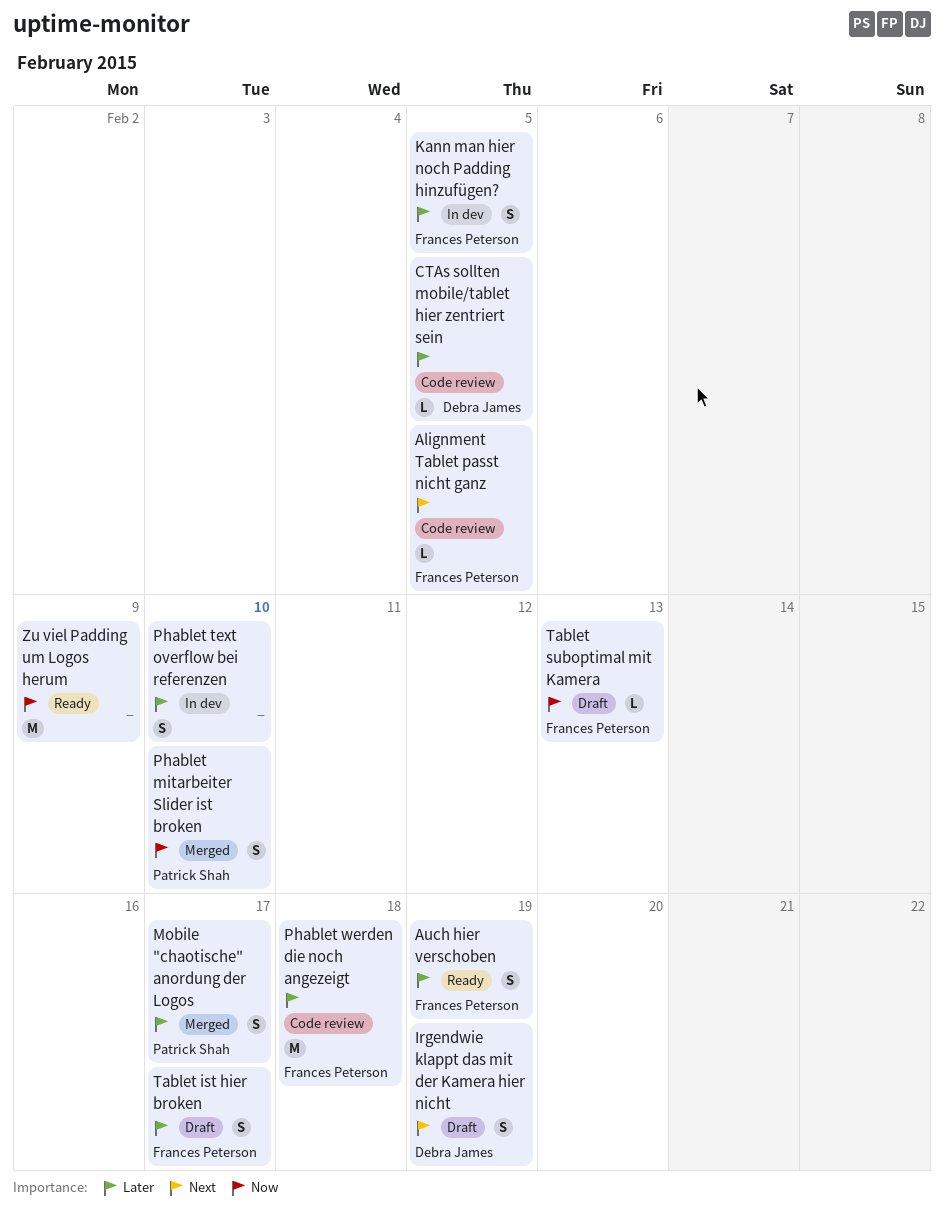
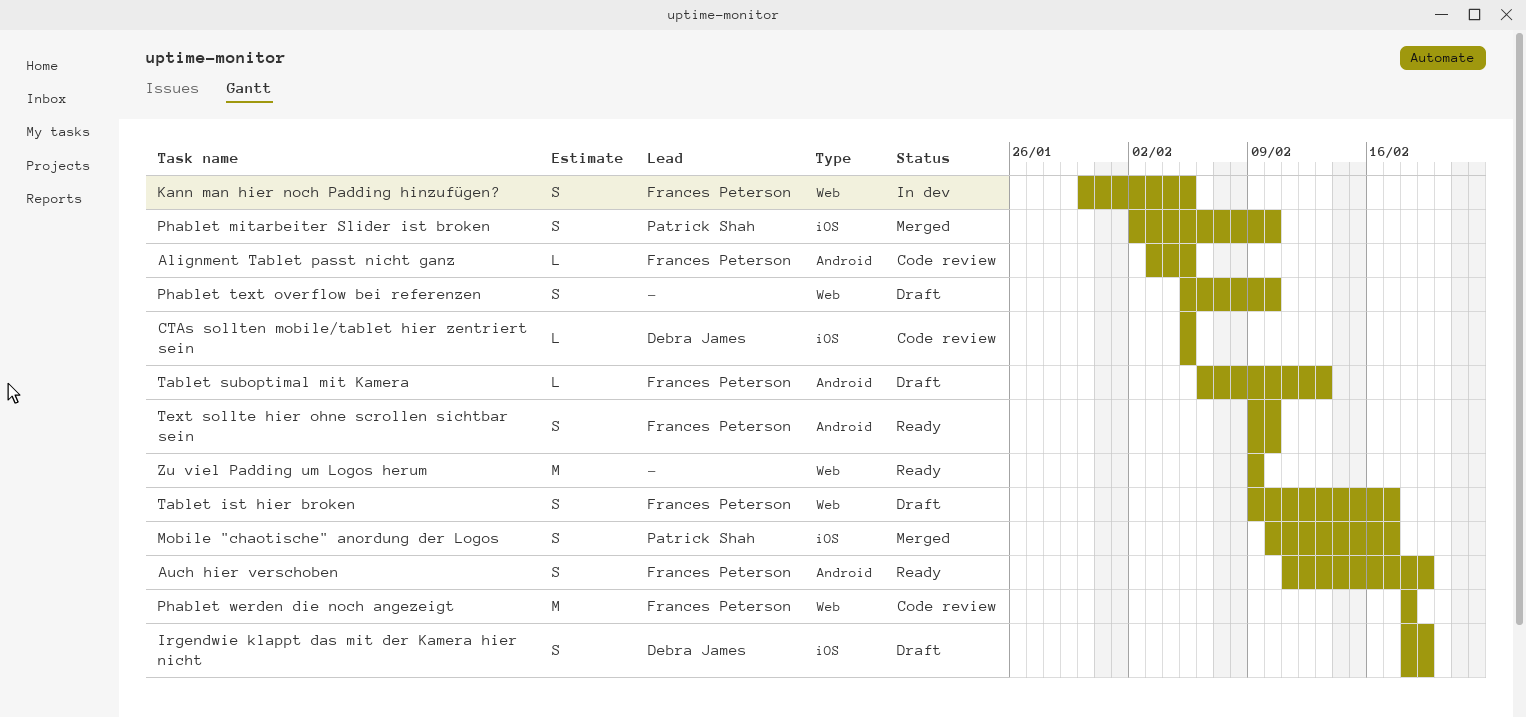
Phablet text overflow bei referenzen, status: In dev -> Draft
Text sollte hier ohne scrollen sichtbar sein: none -> present

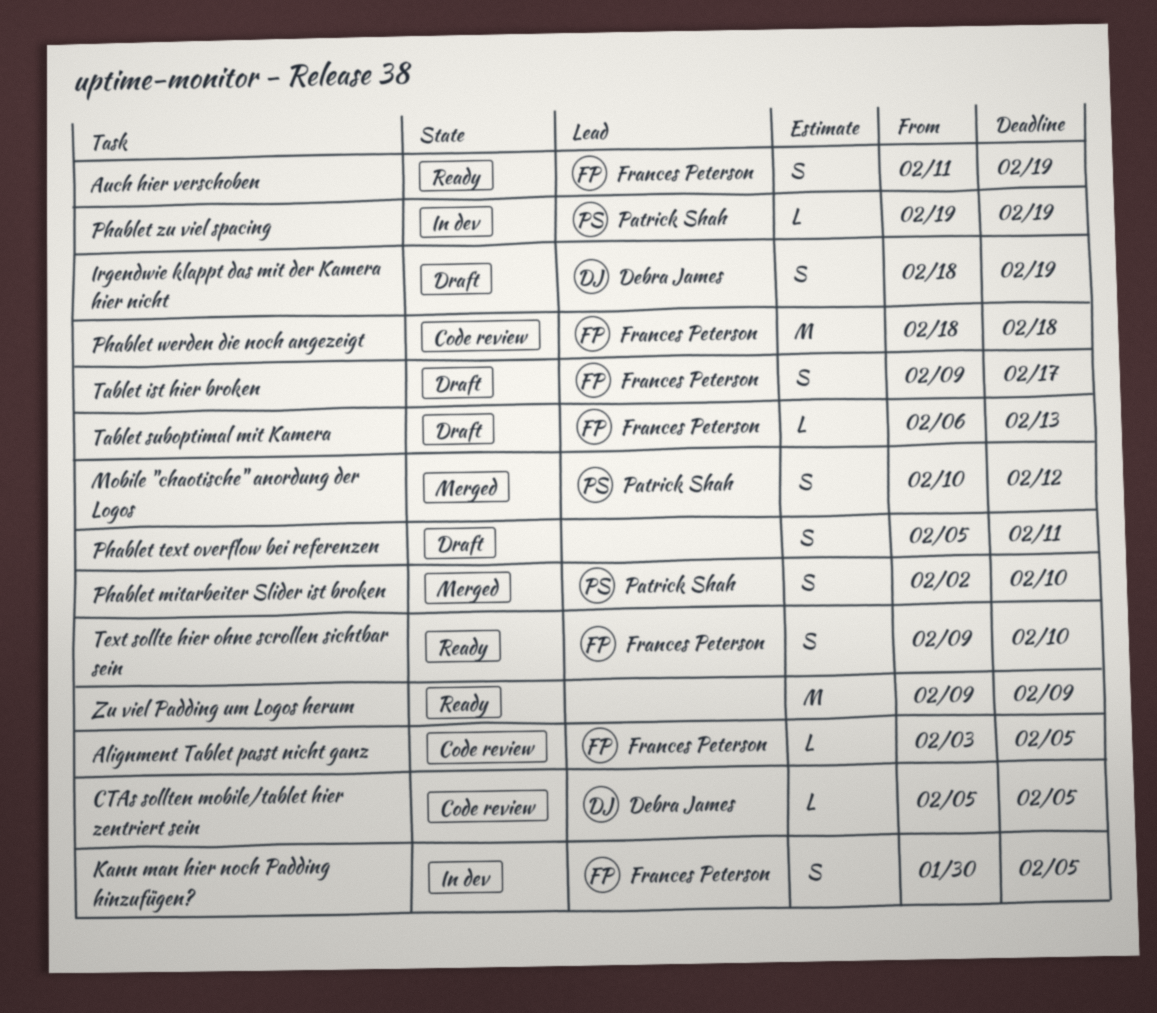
Mobile "chaotische" anordung der Logos, due: Feb 17 -> Feb 12
Phablet text overflow bei referenzen, due: Feb 10 -> Feb 11
Phablet zu viel spacing: none -> present

